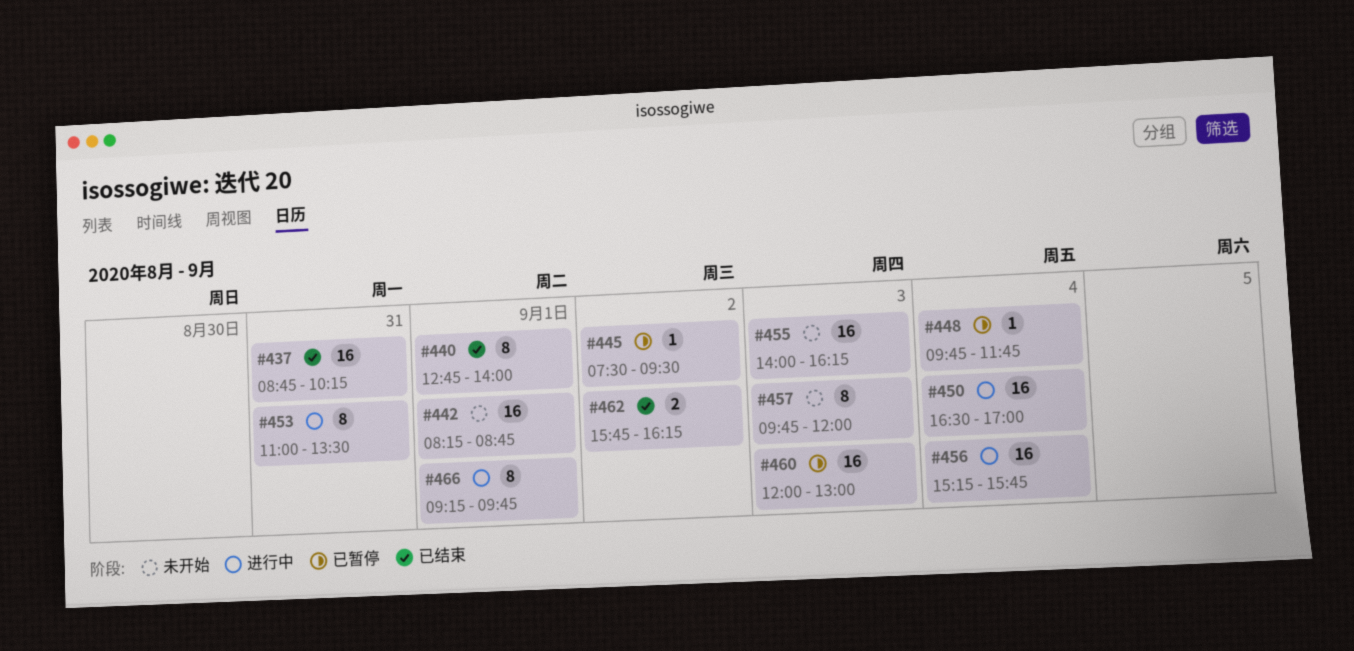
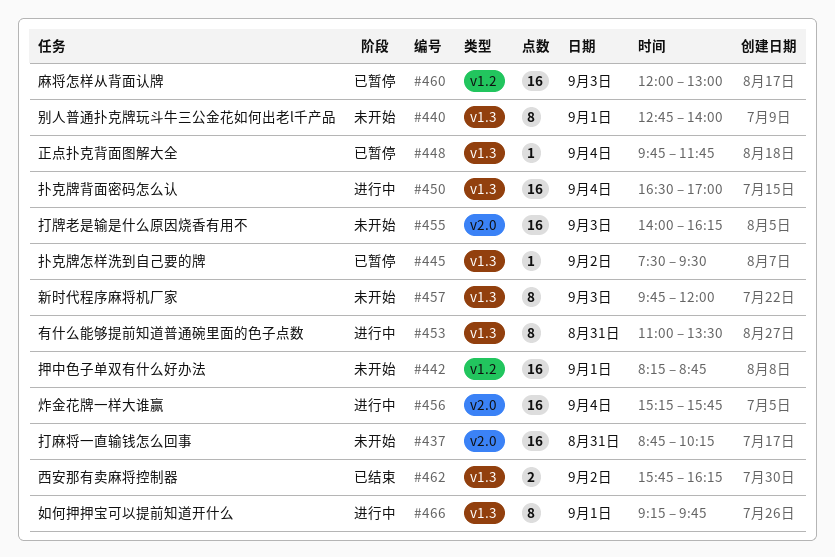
#437, status: 已结束 -> 未开始
#440, status: 已结束 -> 未开始

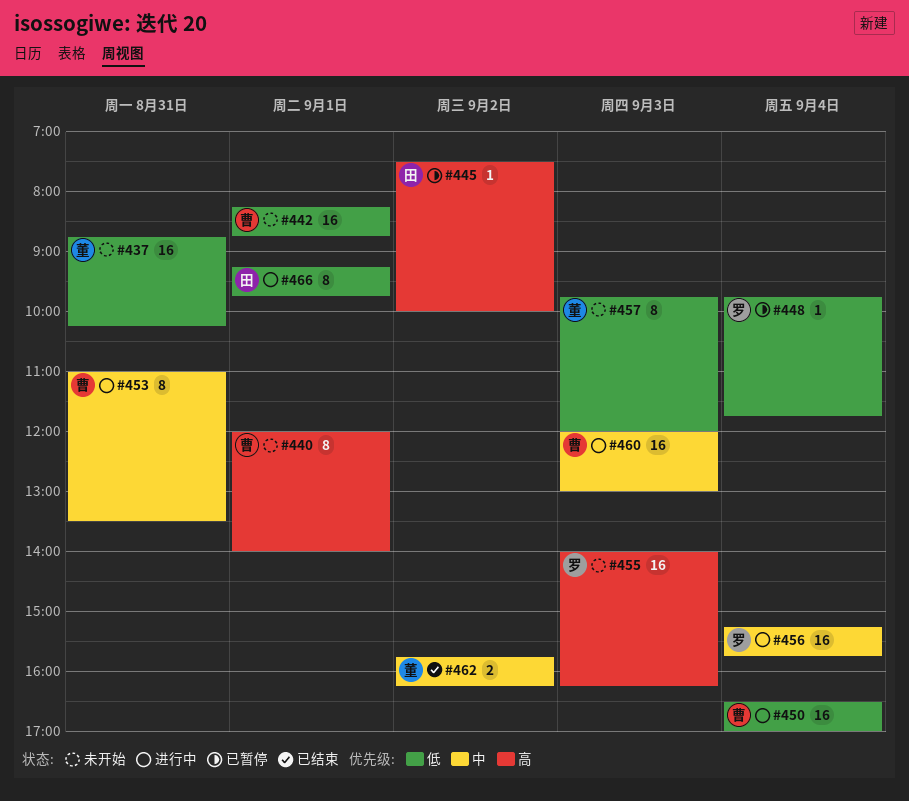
#440, begins: 12:45 -> 12:00
#445, ends: 09:30 -> 10:00
#460, status: 已暂停 -> 进行中

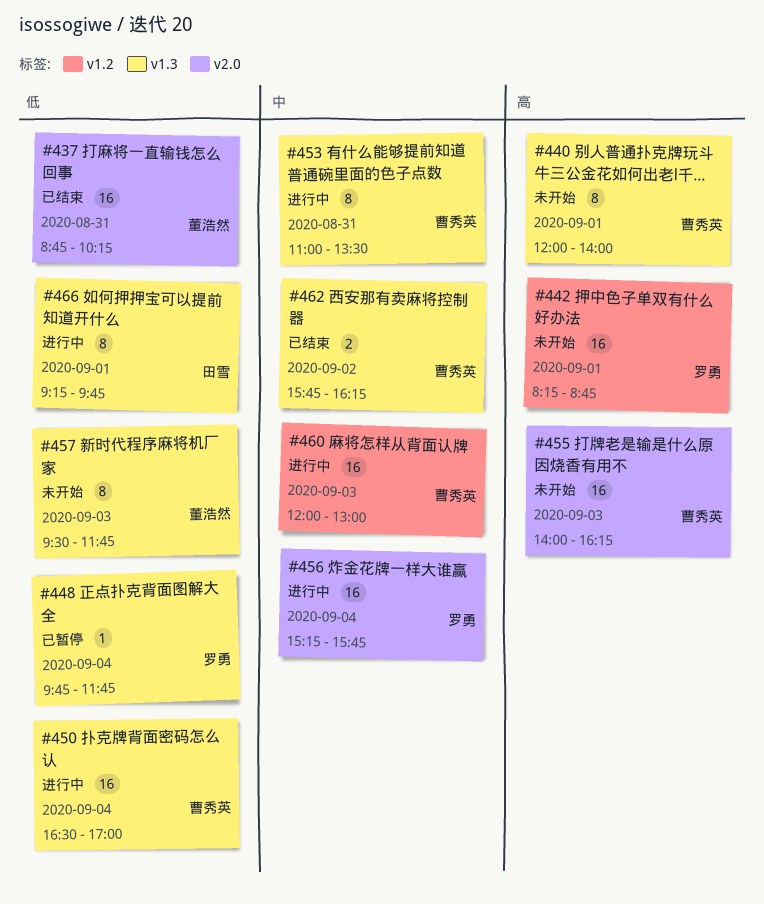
#437, status: 未开始 -> 已结束
#442, owner: 曹秀英 -> 罗勇
#442, priority: 低 -> 高
#445: present -> none
#455, owner: 罗勇 -> 曹秀英
#457, begins: 09:45 -> 09:30
#457, ends: 12:00 -> 11:45
#462, owner: 董浩然 -> 曹秀英

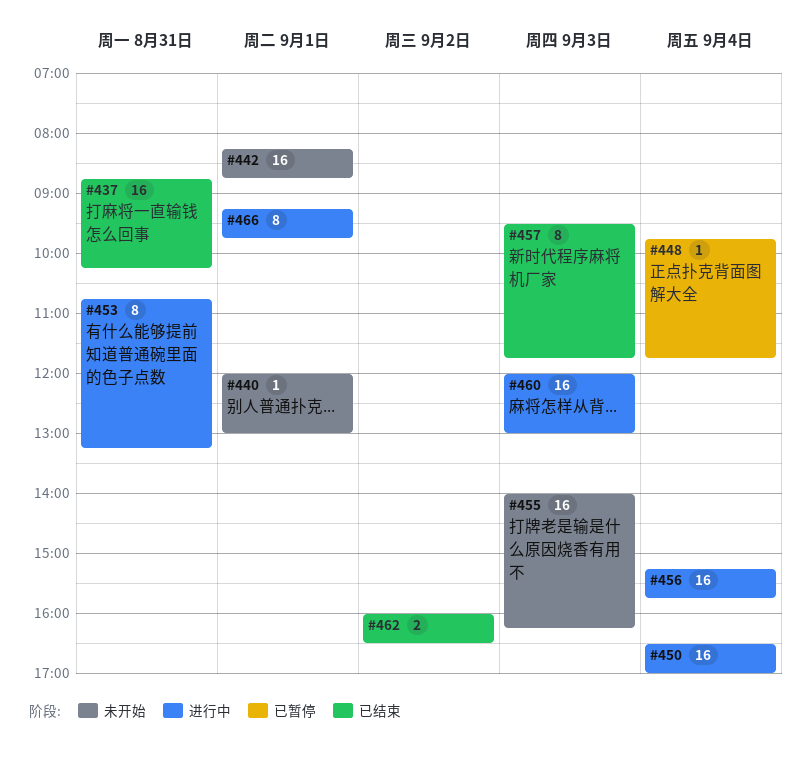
#440, estimate: 8 -> 1
#440, ends: 14:00 -> 13:00
#453, begins: 11:00 -> 10:45
#453, ends: 13:30 -> 13:15
#457, status: 未开始 -> 已结束
#462, begins: 15:45 -> 16:00
#462, ends: 16:15 -> 16:30

